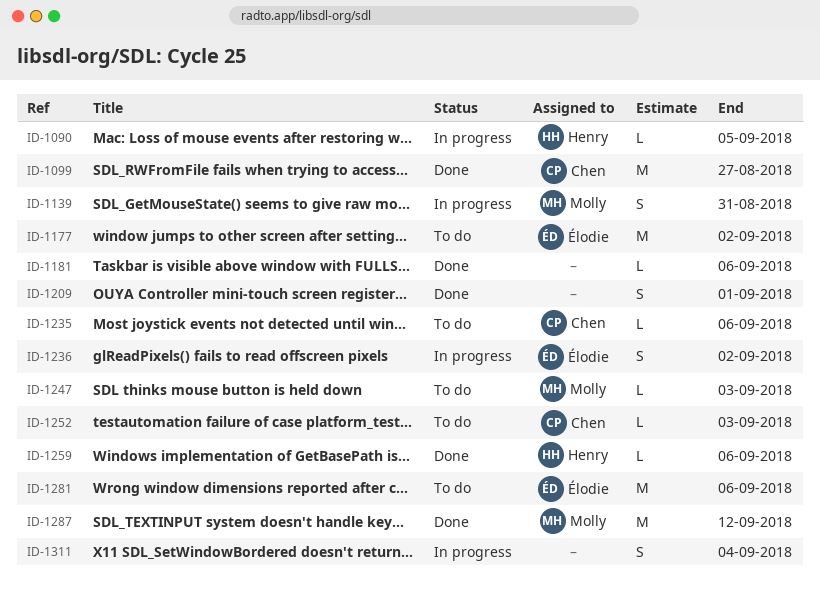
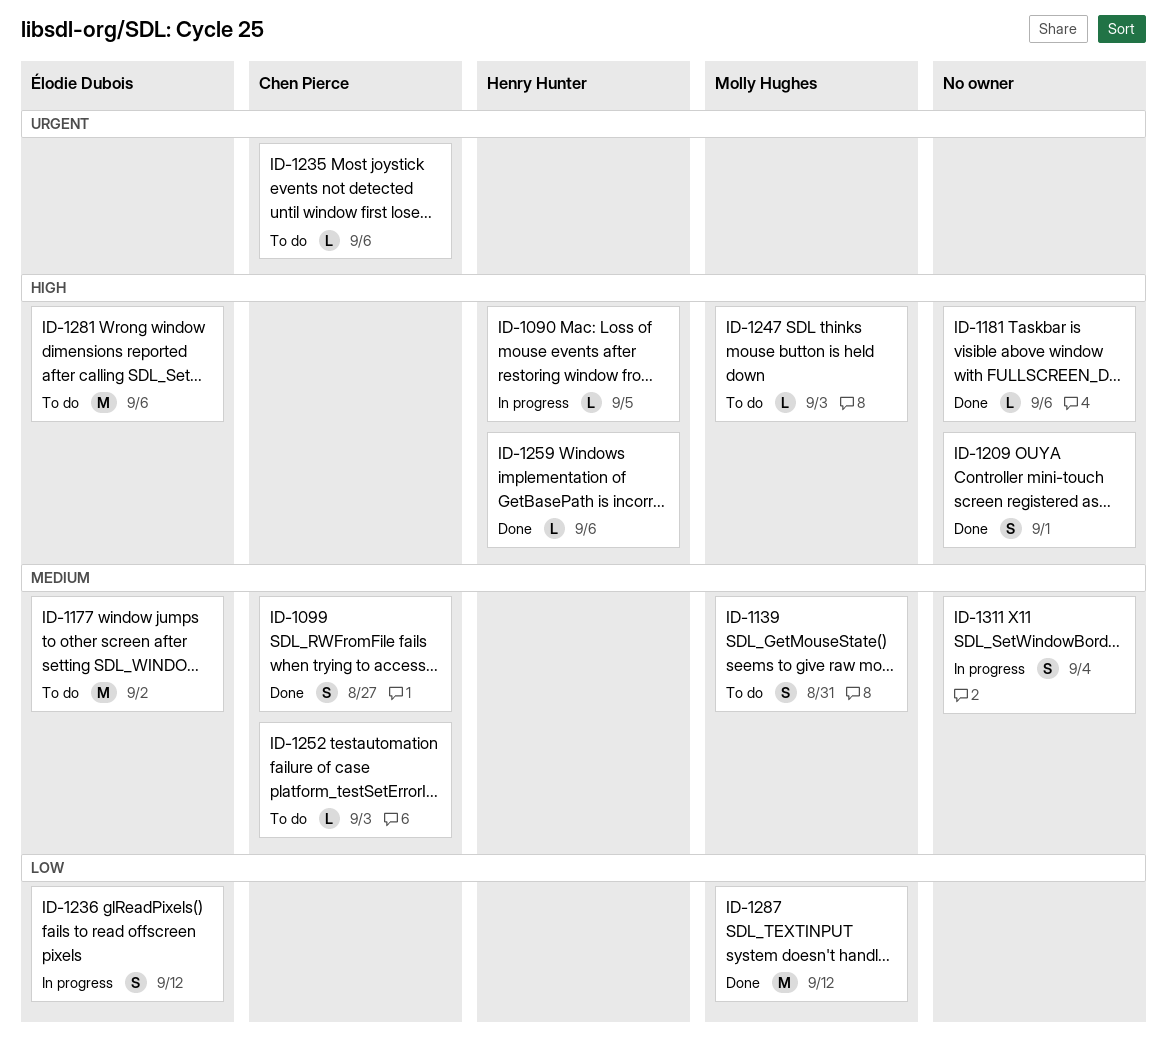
ID-1099, estimate: M -> S
ID-1139, status: In progress -> To do
ID-1236, due: Sep 2 -> Sep 12

